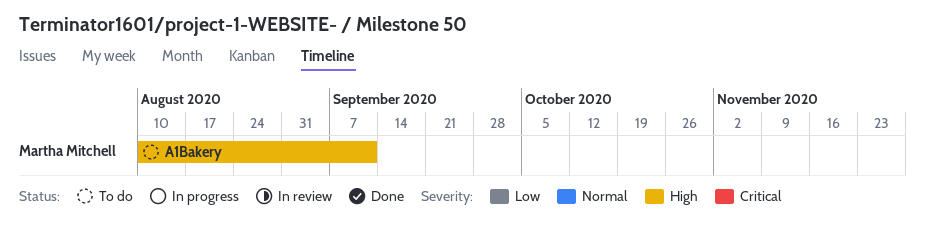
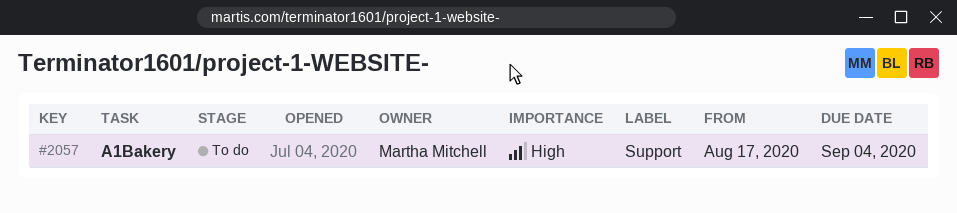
A1Bakery, start: Aug 10 -> Aug 17
A1Bakery, due: Sep 11 -> Sep 4

